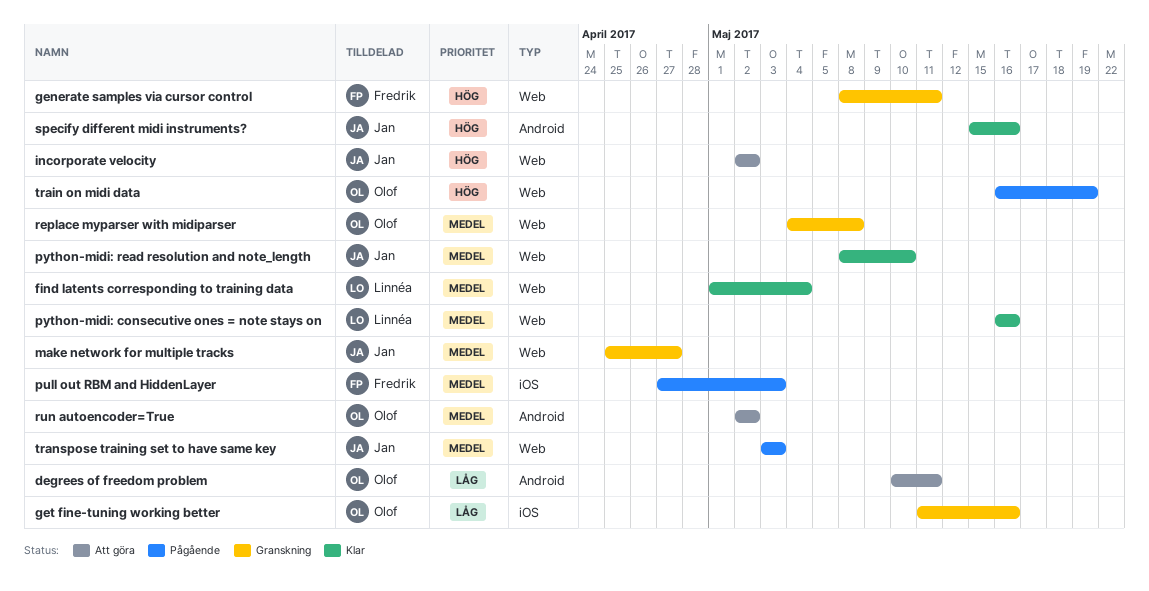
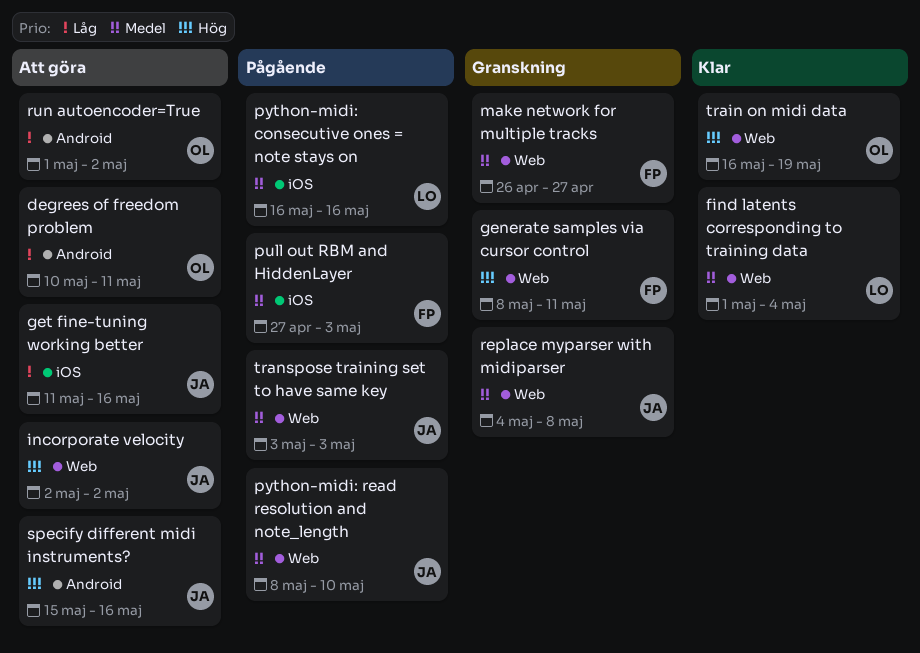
get fine-tuning working better, status: Granskning -> Att göra
get fine-tuning working better, owner: Olof -> Jan
make network for multiple tracks, owner: Jan -> Fredrik
make network for multiple tracks, start: Apr 25 -> Apr 26
python-midi: consecutive ones = note stays on, status: Klar -> Pågående
python-midi: consecutive ones = note stays on, label: Web -> iOS
python-midi: read resolution and note_length, status: Klar -> Pågående
replace myparser with midiparser, owner: Olof -> Jan
run autoencoder=True, priority: Medel -> Låg
run autoencoder=True, start: May 2 -> May 1
specify different midi instruments?, status: Klar -> Att göra
train on midi data, status: Pågående -> Klar

